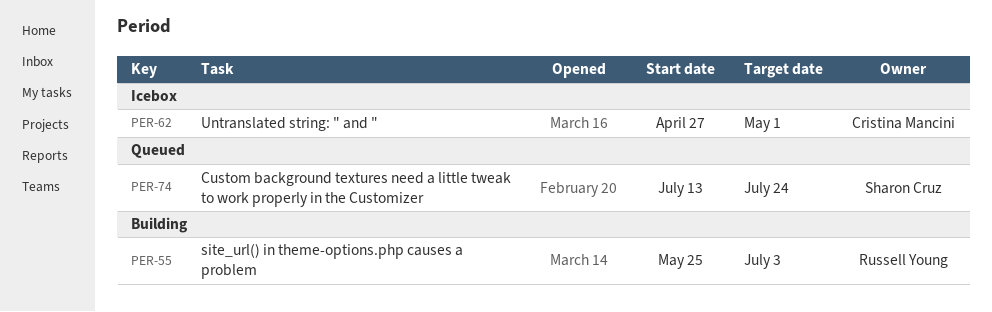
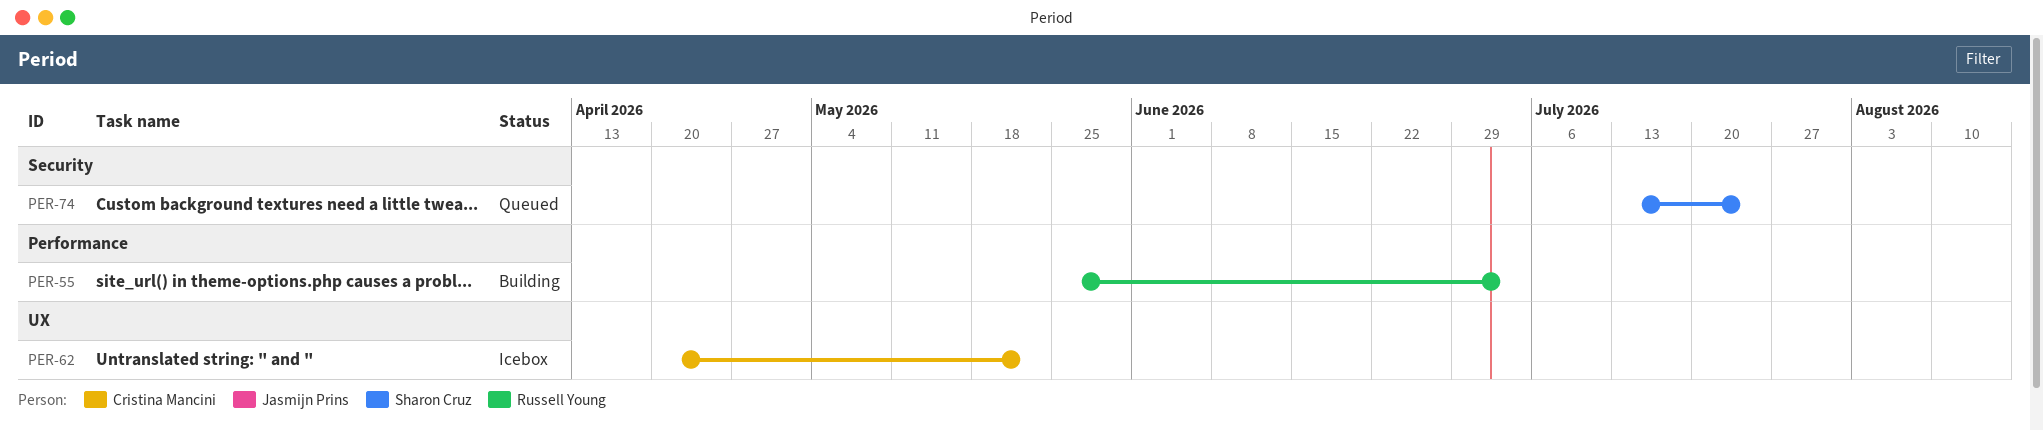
PER-62, start: Apr 27 -> Apr 20
PER-62, due: May 1 -> May 22

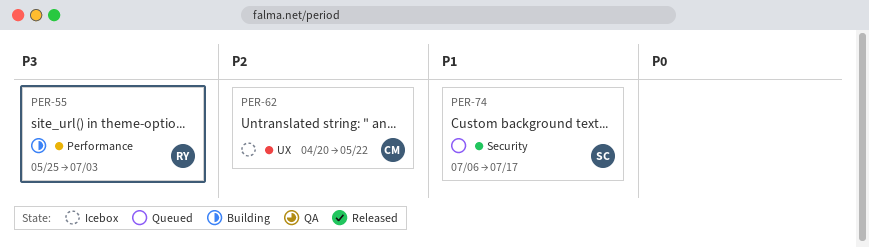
PER-74, start: Jul 13 -> Jul 6
PER-74, due: Jul 24 -> Jul 17

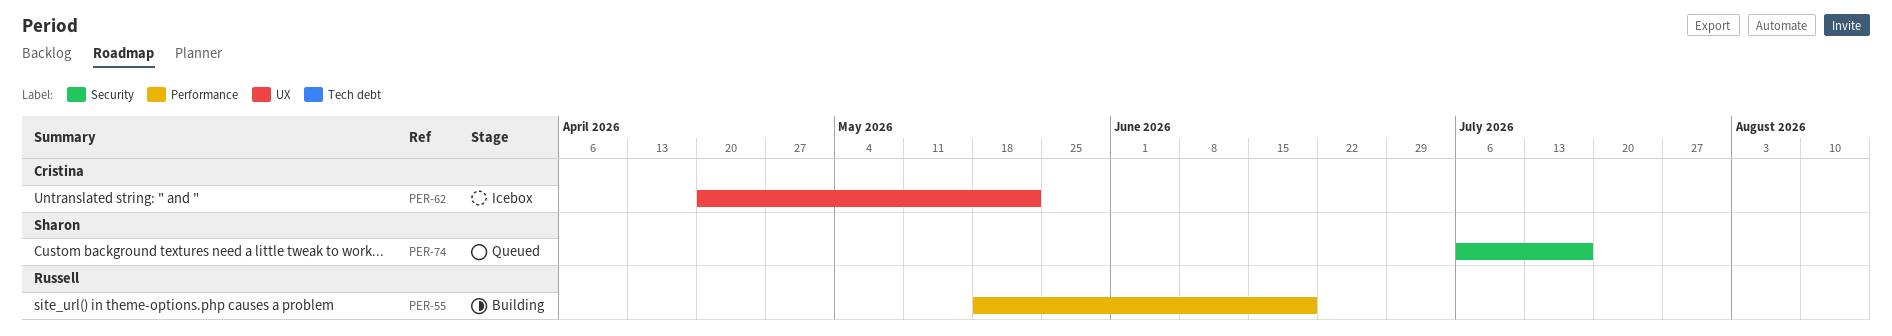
PER-55, start: May 25 -> May 18
PER-55, due: Jul 3 -> Jun 19

